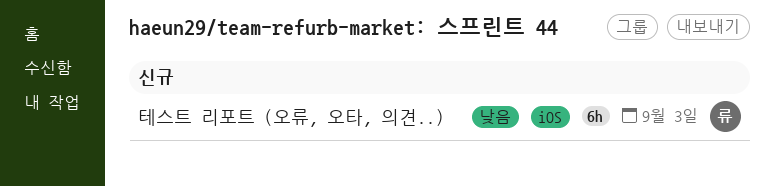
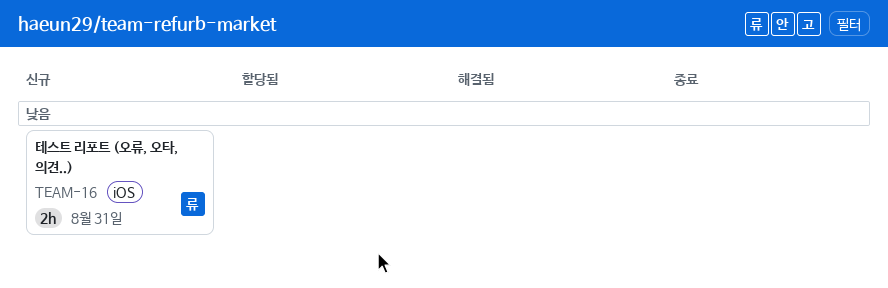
테스트 리포트 (오류, 오타, 의견..), estimate: 6h -> 2h
테스트 리포트 (오류, 오타, 의견..), due: Sep 3 -> Aug 31

